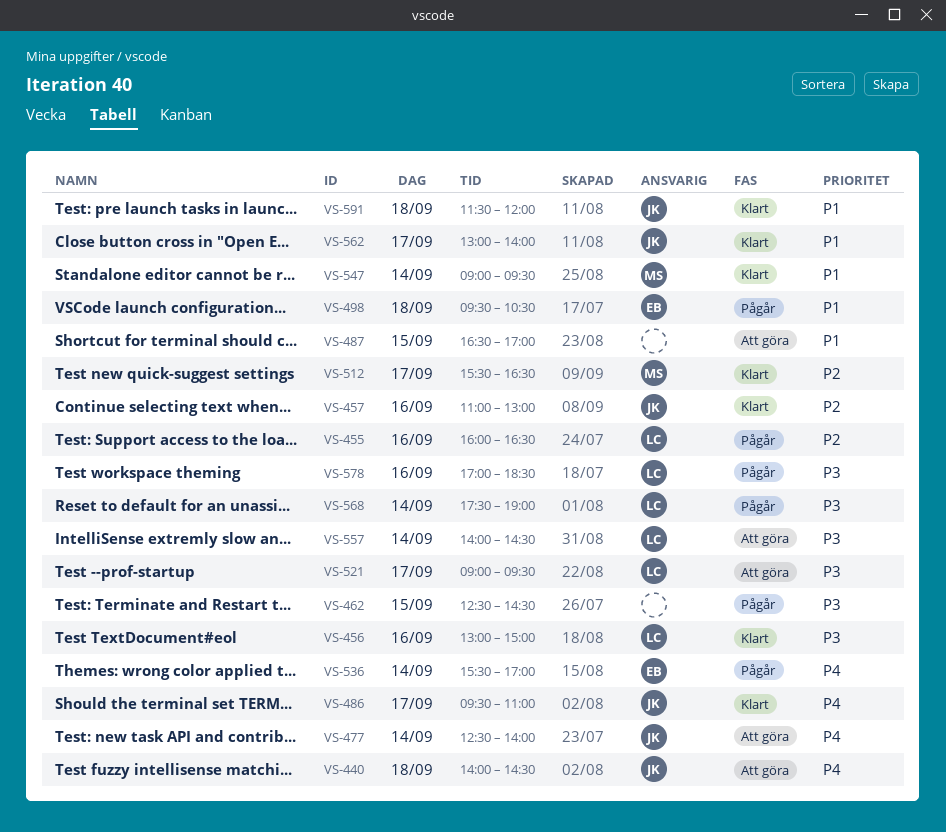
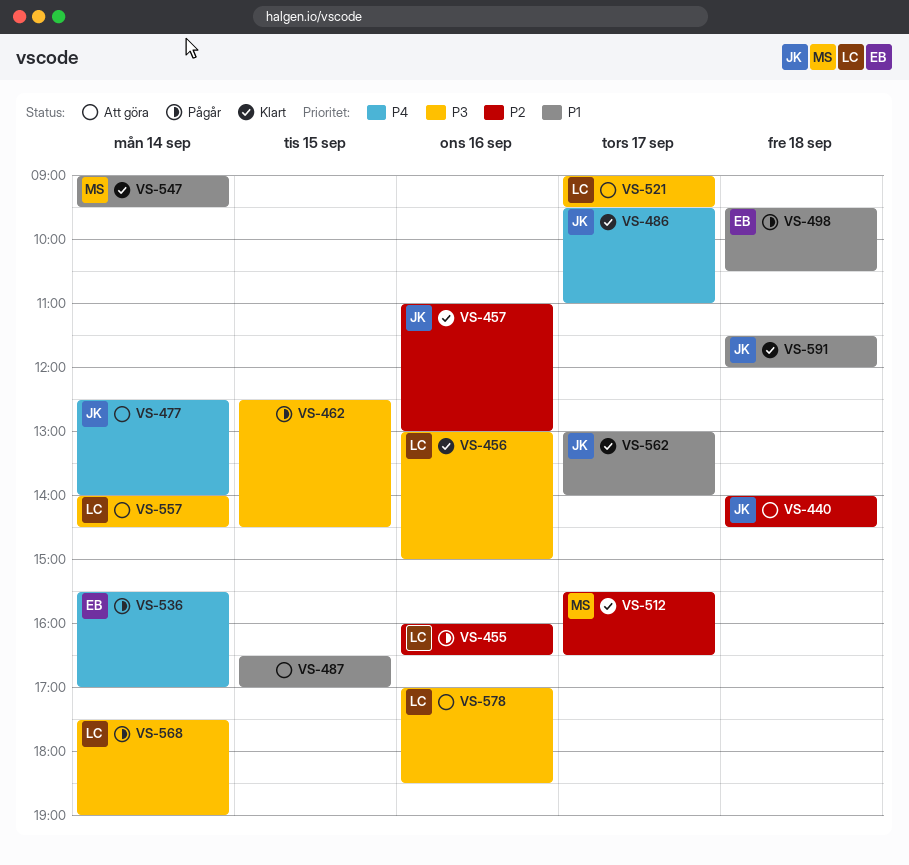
VS-440, priority: P4 -> P2
VS-578, status: Pågår -> Att göra

